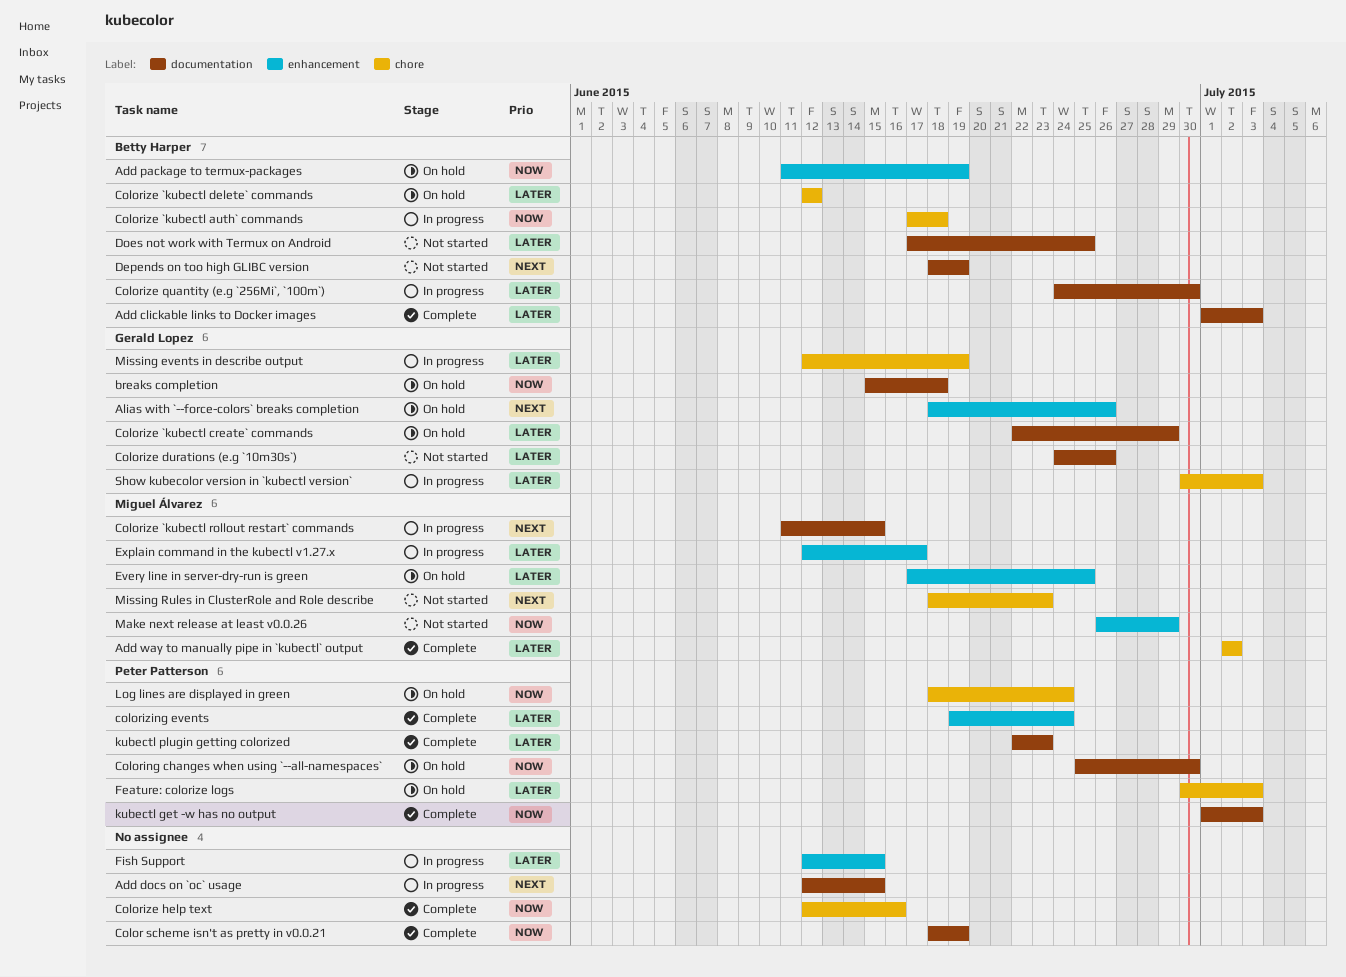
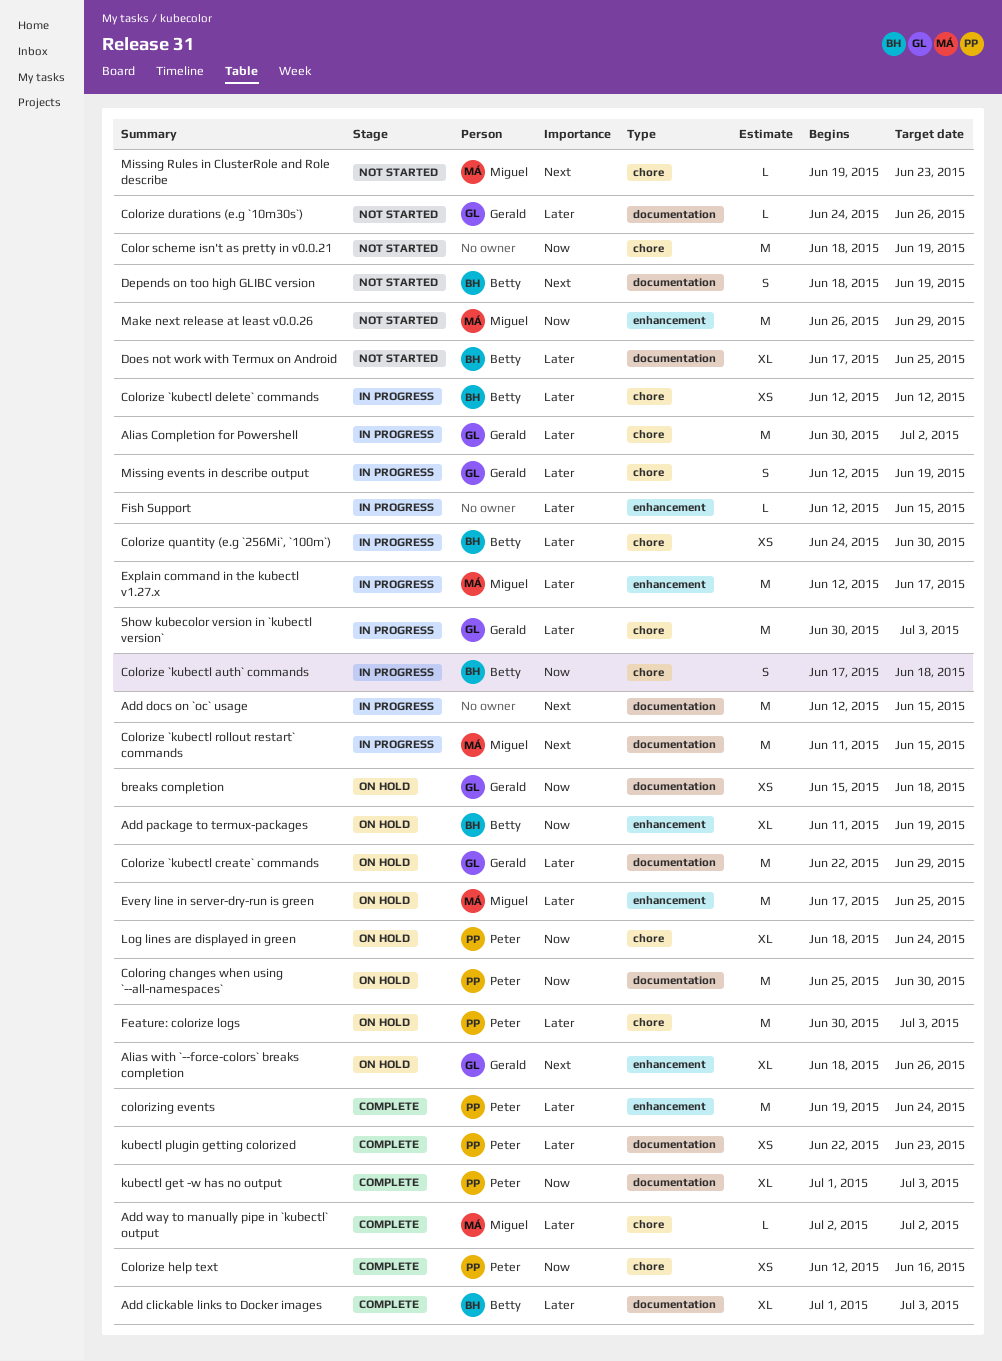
Alias Completion for Powershell: none -> present
Color scheme isn't as pretty in v0.0.21, status: Complete -> Not started
Color scheme isn't as pretty in v0.0.21, label: documentation -> chore
Colorize `kubectl delete` commands, status: On hold -> In progress
Colorize help text, owner: none -> Peter Patterson
Colorize quantity (e.g `256Mi`, `100m`), label: documentation -> chore
Missing Rules in ClusterRole and Role describe, start: Jun 18 -> Jun 19

